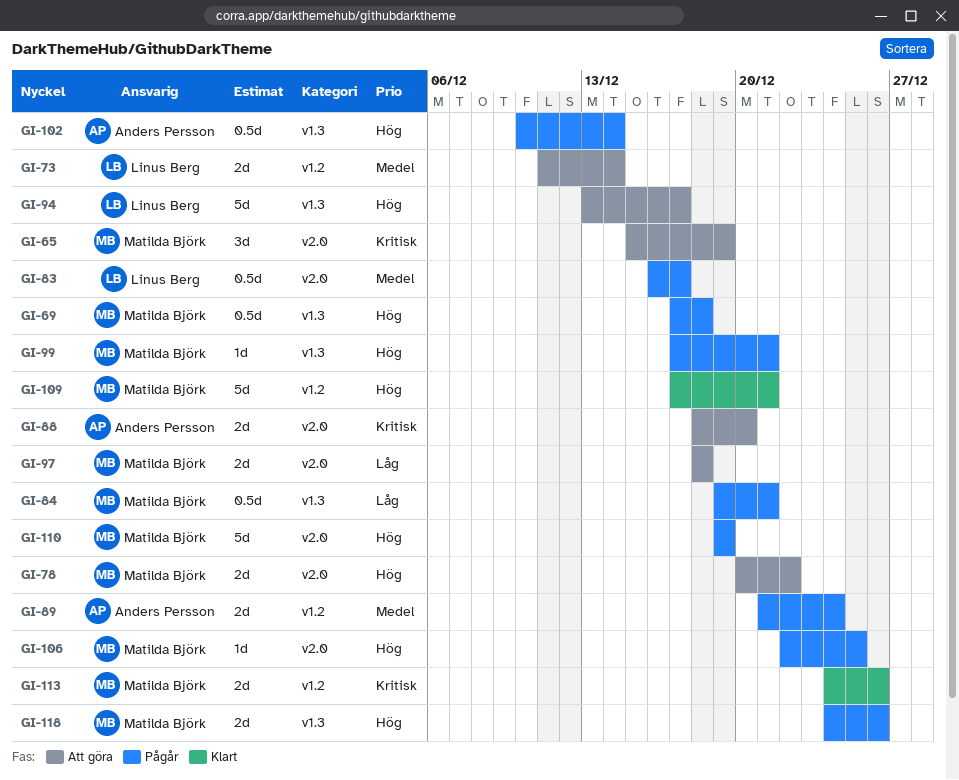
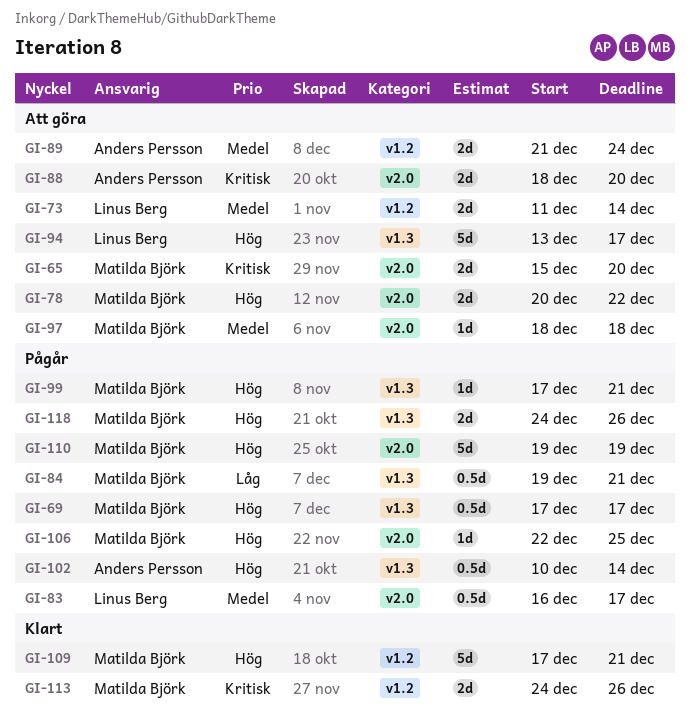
GI-65, estimate: 3d -> 2d
GI-65, due: Dec 19 -> Dec 20
GI-69, due: Dec 18 -> Dec 17
GI-89, status: Pågår -> Att göra
GI-97, priority: Låg -> Medel
GI-97, estimate: 2d -> 1d

